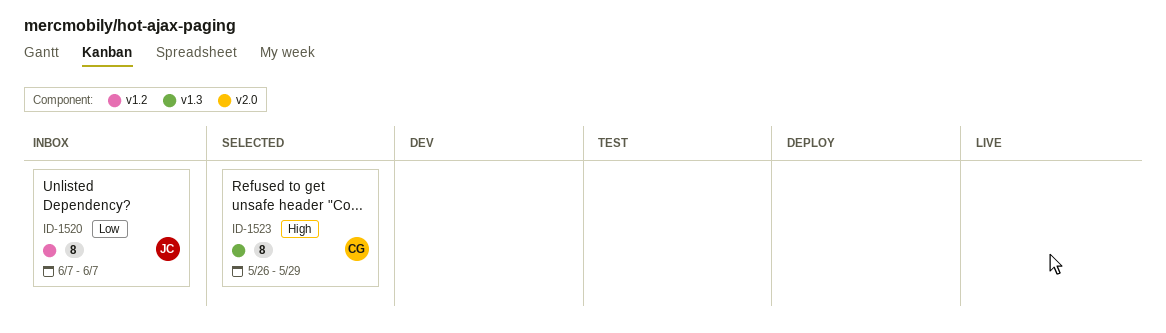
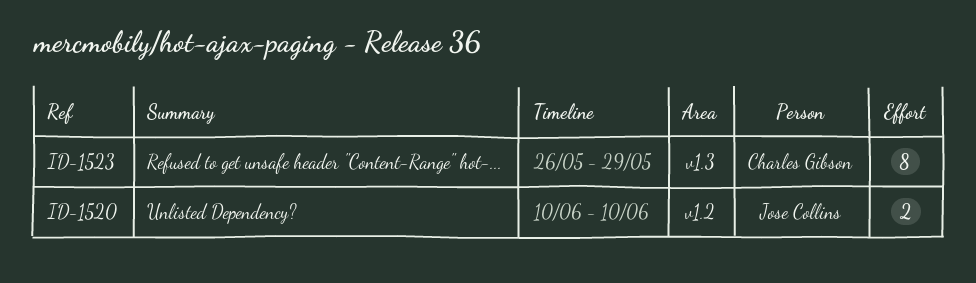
ID-1520, estimate: 8 -> 2
ID-1520, start: Jun 7 -> Jun 10
ID-1520, due: Jun 7 -> Jun 10

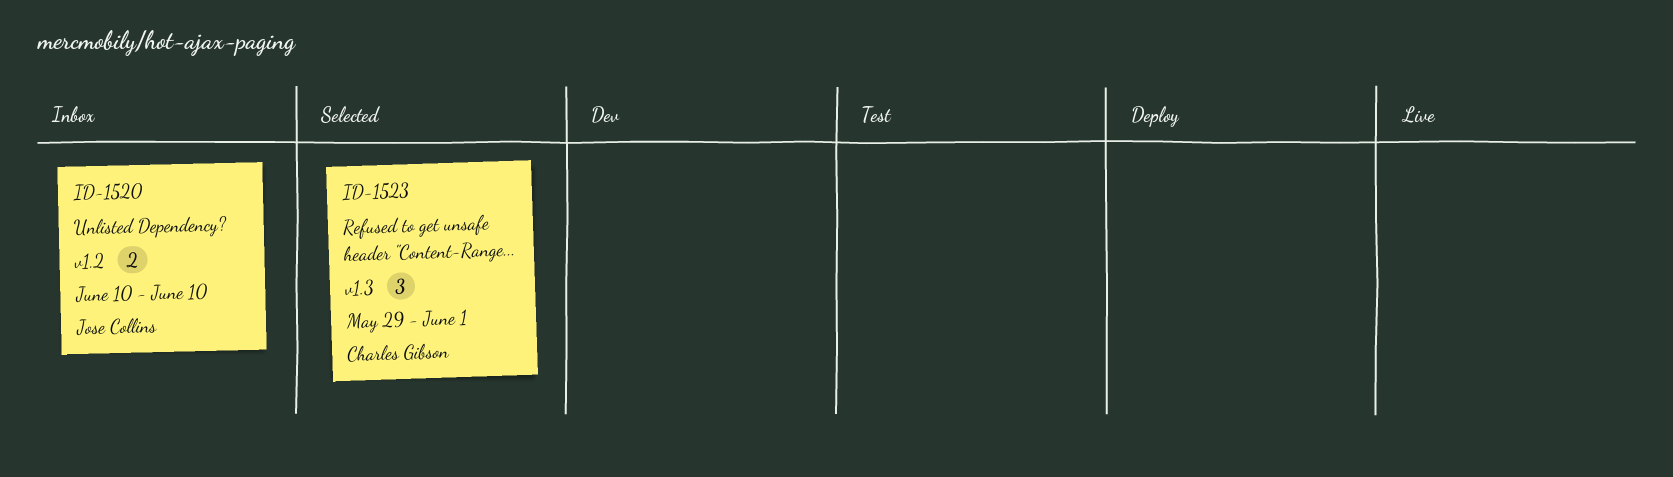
ID-1523, estimate: 8 -> 3
ID-1523, start: May 26 -> May 29
ID-1523, due: May 29 -> Jun 1

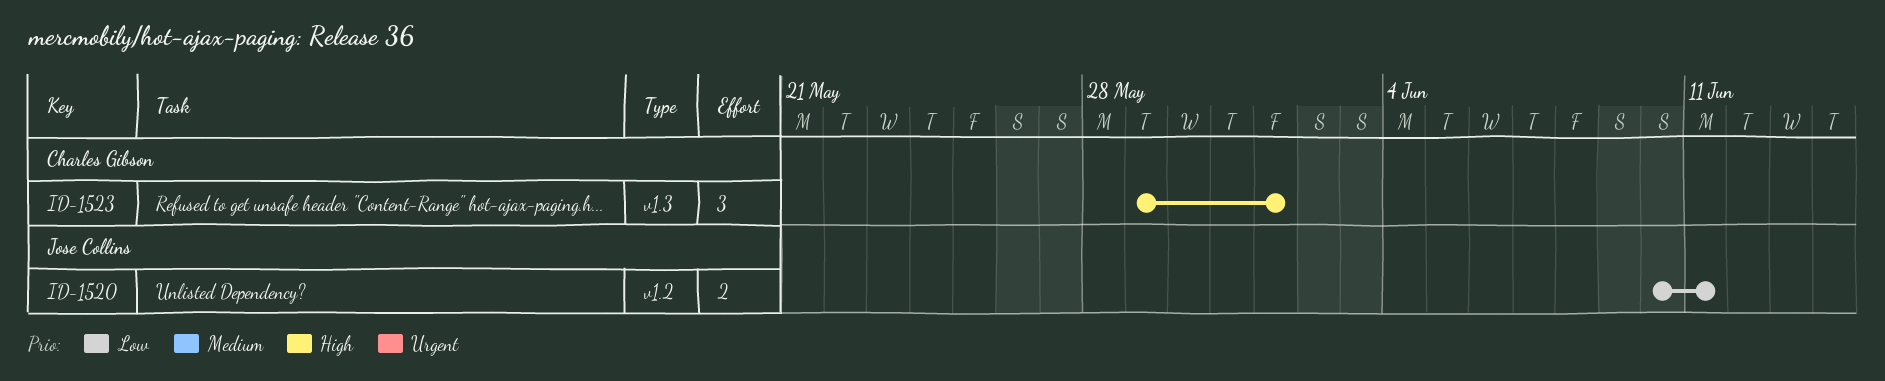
ID-1520, due: Jun 10 -> Jun 11

